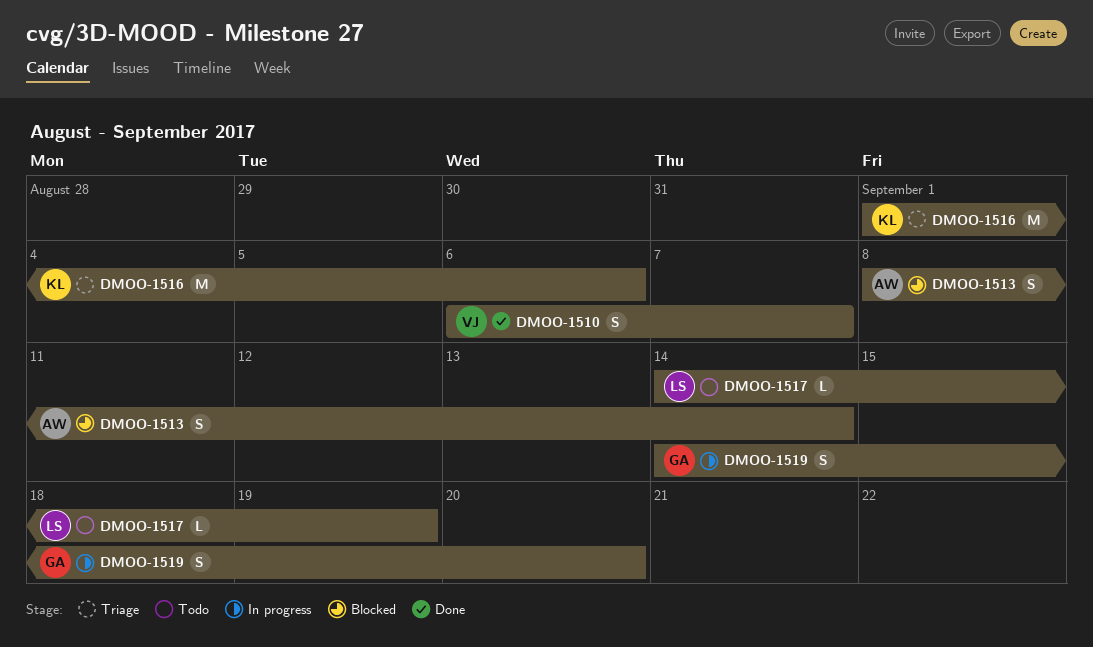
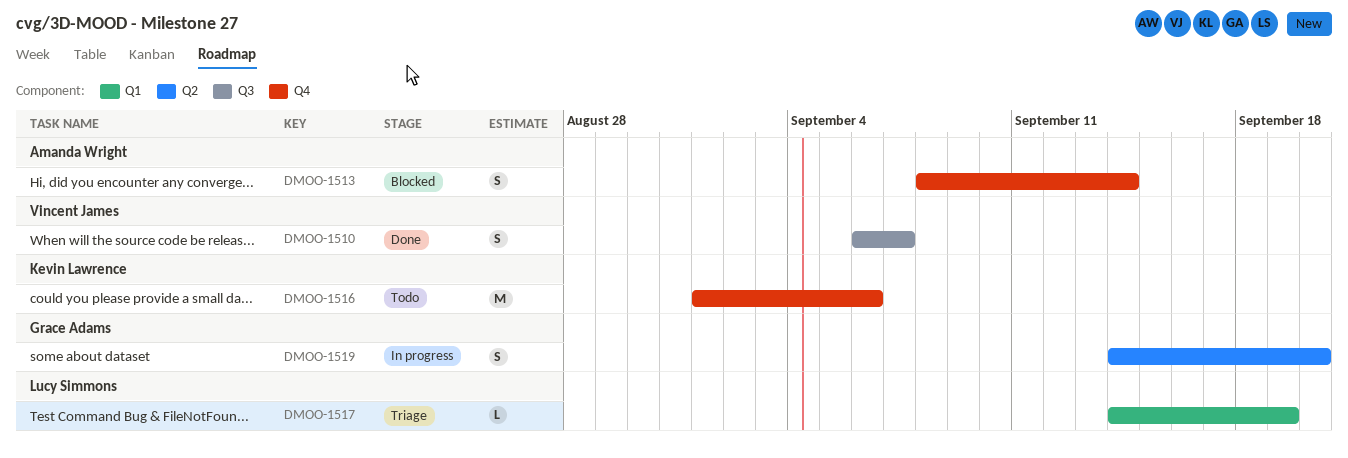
DMOO-1516, status: Triage -> Todo
DMOO-1517, status: Todo -> Triage

